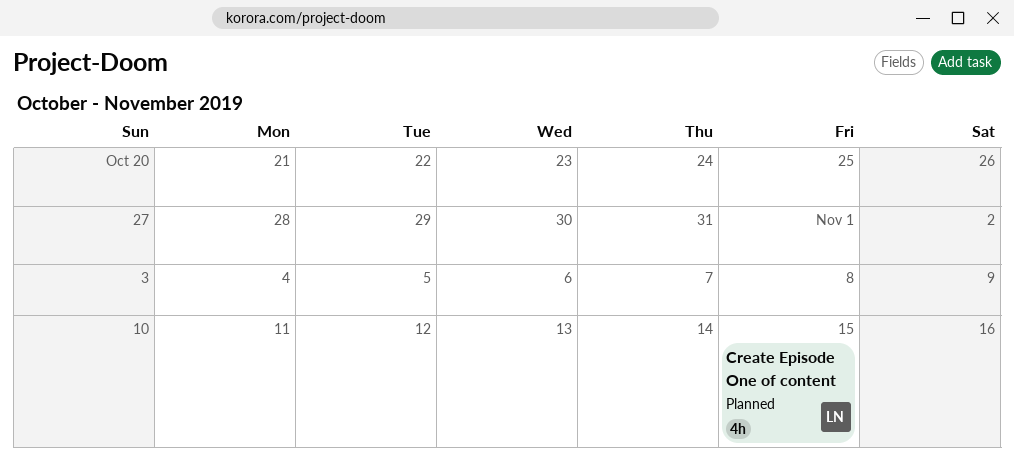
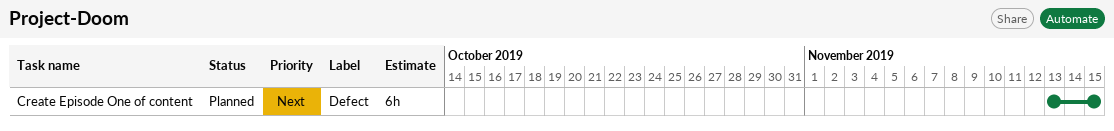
Create Episode One of content, estimate: 4h -> 6h

